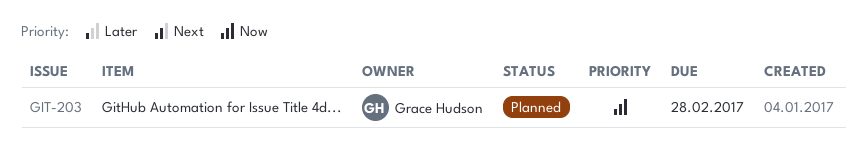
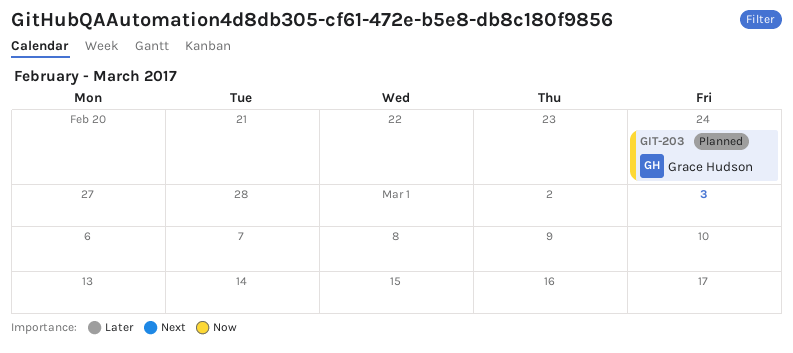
GIT-203, due: Feb 28 -> Feb 24

